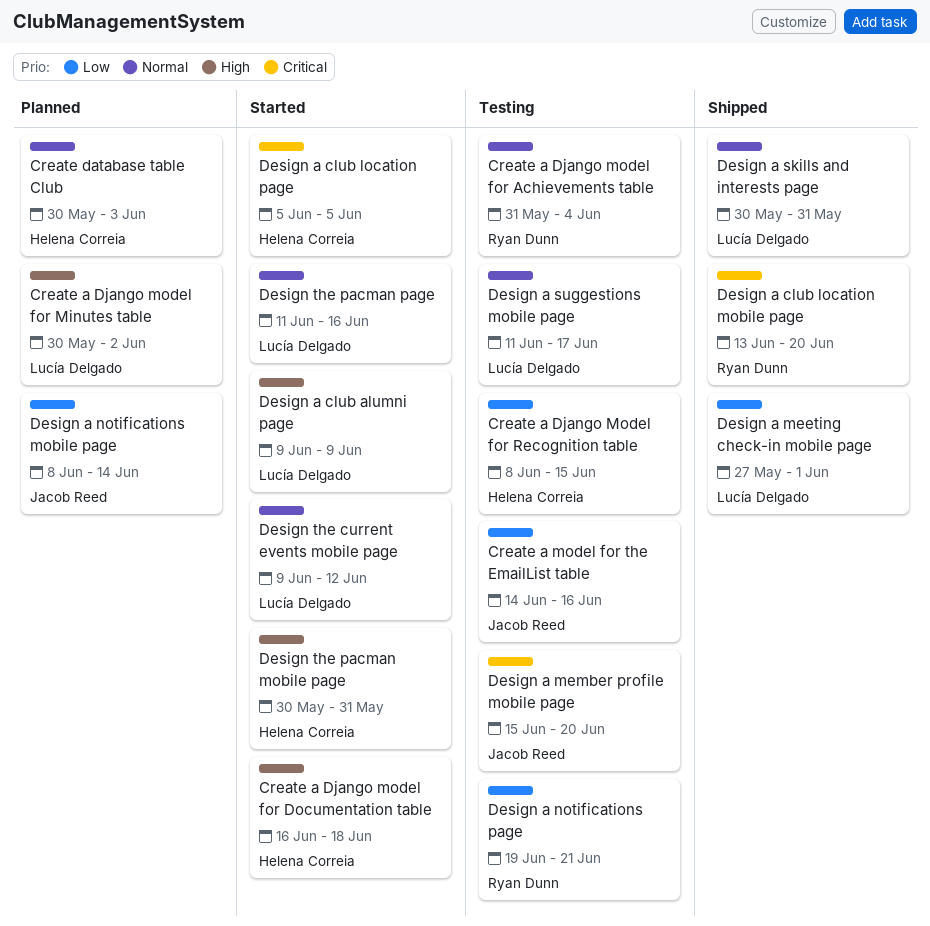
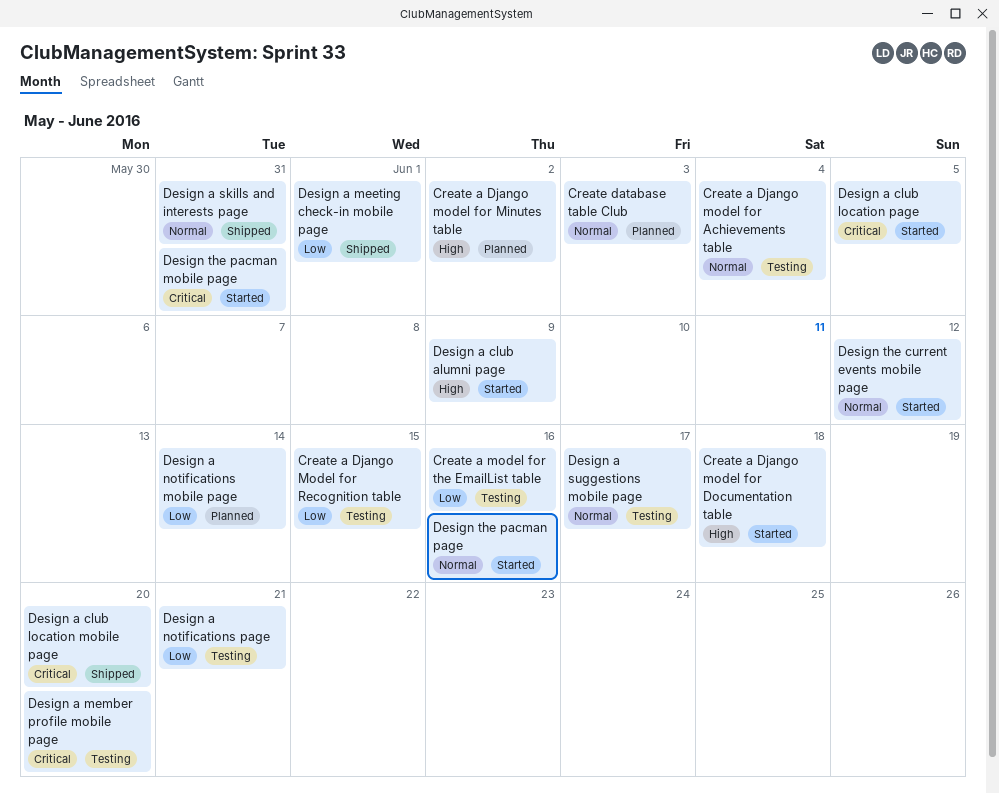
Design the pacman mobile page, priority: High -> Critical

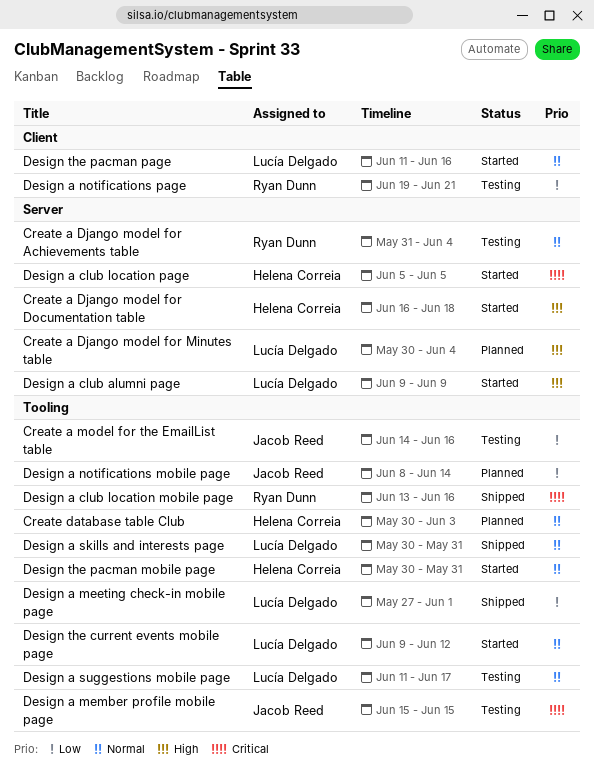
Create a Django model for Minutes table, due: Jun 2 -> Jun 4
Create a Django Model for Recognition table: present -> none
Design a club location mobile page, due: Jun 20 -> Jun 16
Design a member profile mobile page, due: Jun 20 -> Jun 15
Design the pacman mobile page, priority: Critical -> Normal

